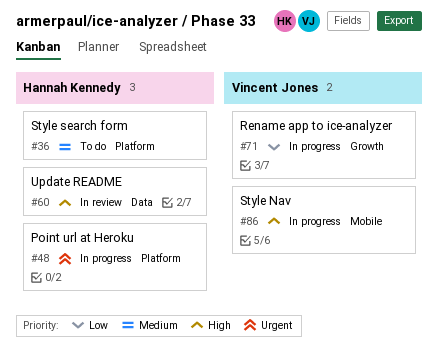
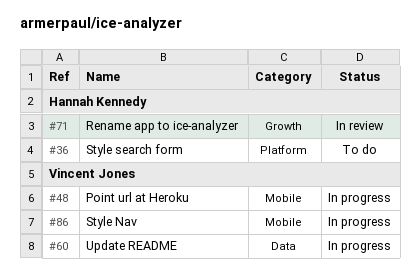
#48, owner: Hannah Kennedy -> Vincent Jones
#48, label: Platform -> Mobile
#60, status: In review -> In progress
#60, owner: Hannah Kennedy -> Vincent Jones
#71, status: In progress -> In review
#71, owner: Vincent Jones -> Hannah Kennedy

